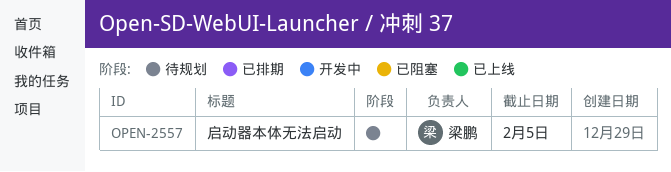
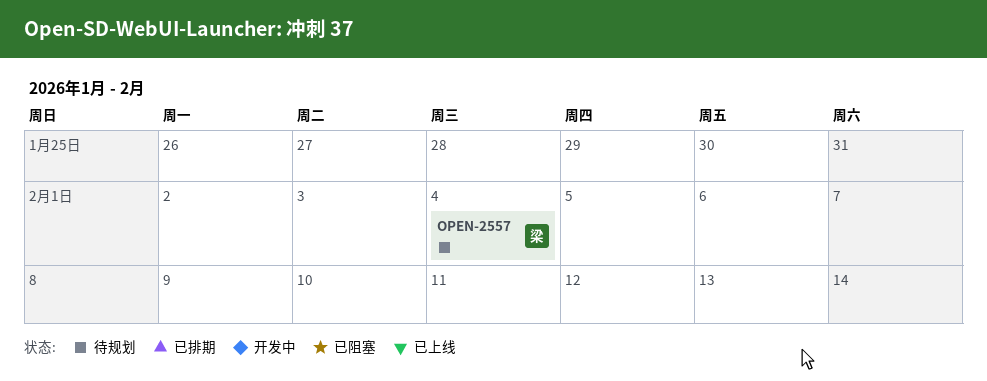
OPEN-2557, due: Feb 5 -> Feb 4

